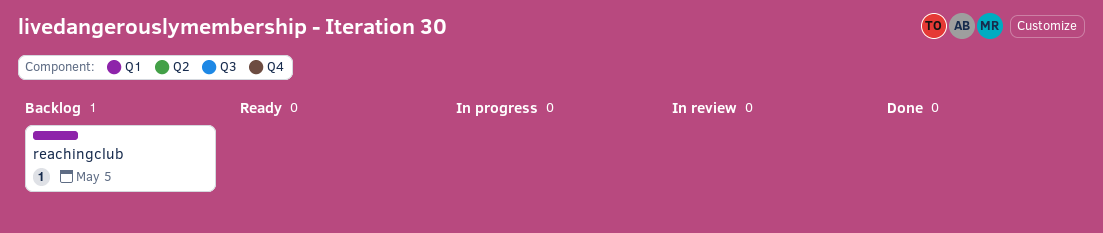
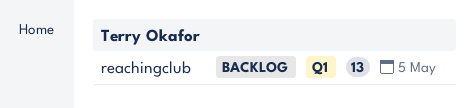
reachingclub, estimate: 1 -> 13

